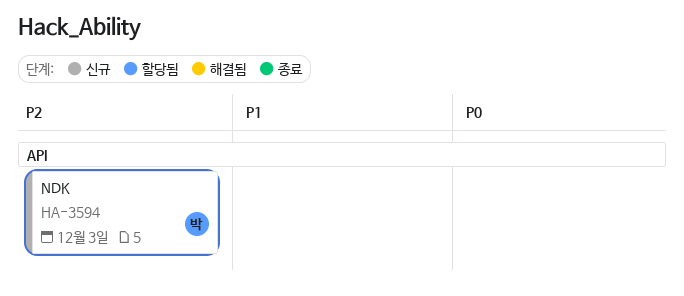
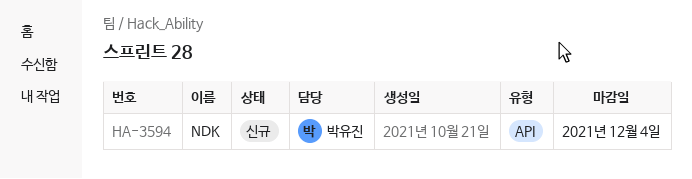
HA-3594, due: Dec 3 -> Dec 4

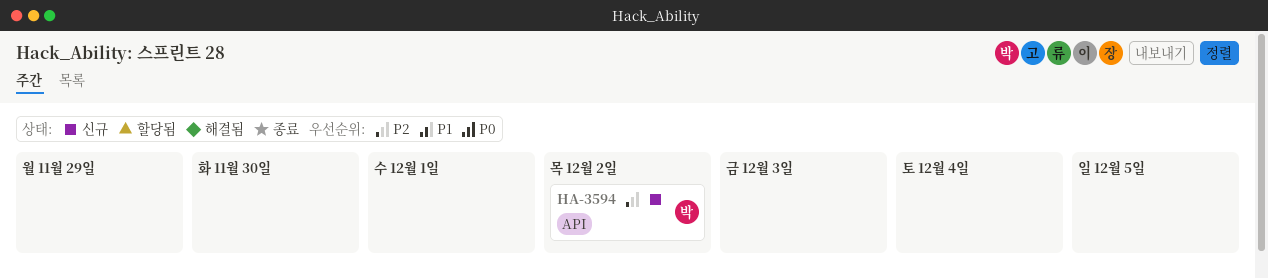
HA-3594, due: Dec 4 -> Dec 2

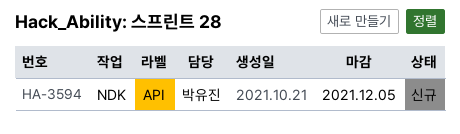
HA-3594, due: Dec 2 -> Dec 5

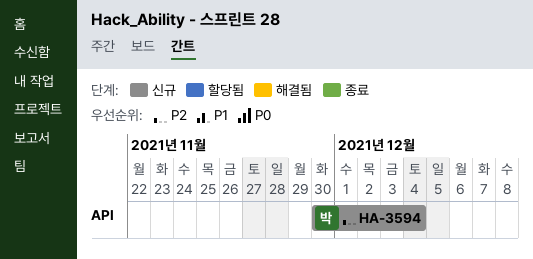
HA-3594, due: Dec 5 -> Dec 4

